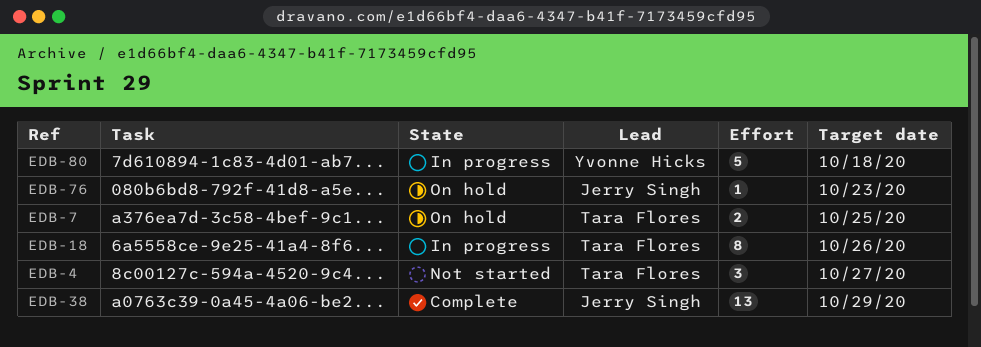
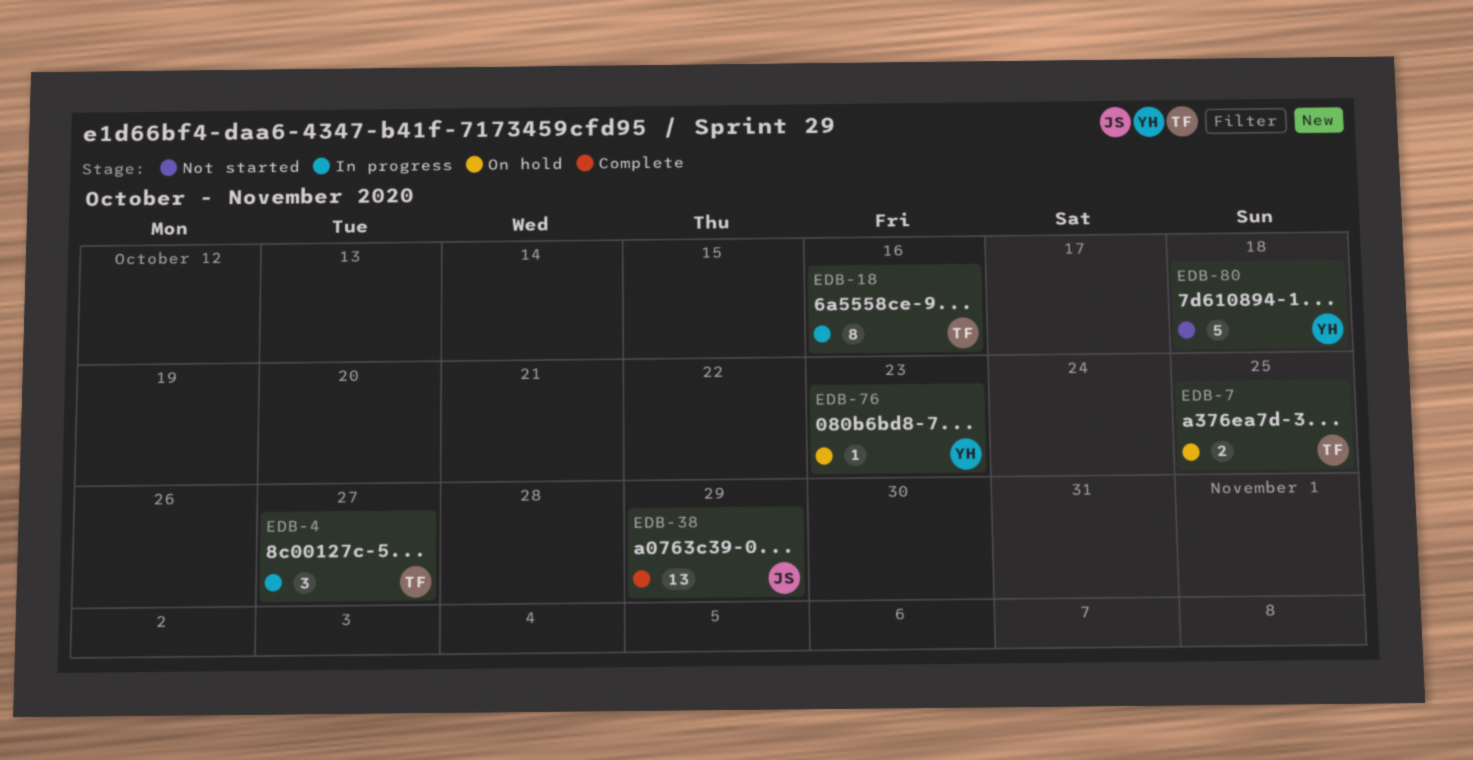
EDB-4, status: Not started -> In progress
EDB-18, due: Oct 26 -> Oct 16
EDB-76, owner: Jerry Singh -> Yvonne Hicks
EDB-80, status: In progress -> Not started

